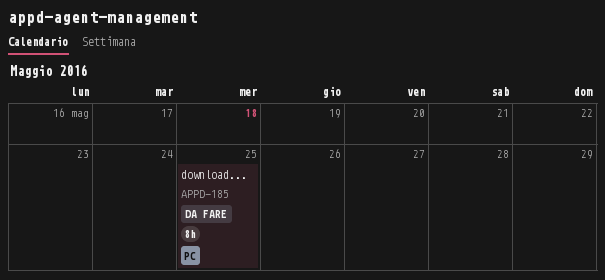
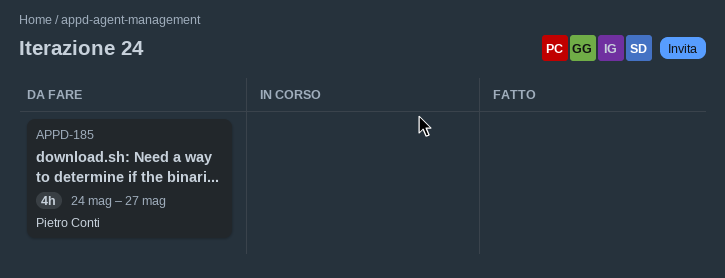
APPD-185, estimate: 8h -> 4h
APPD-185, due: May 25 -> May 27

